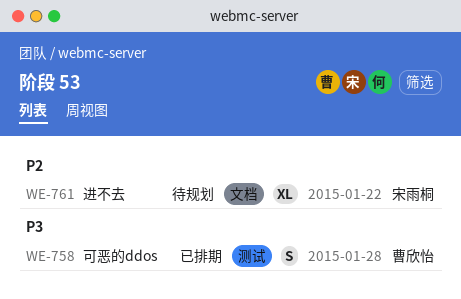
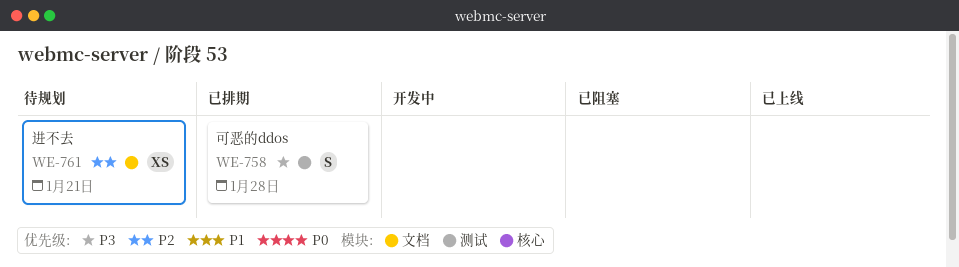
WE-761, estimate: XL -> XS
WE-761, due: Jan 22 -> Jan 21

